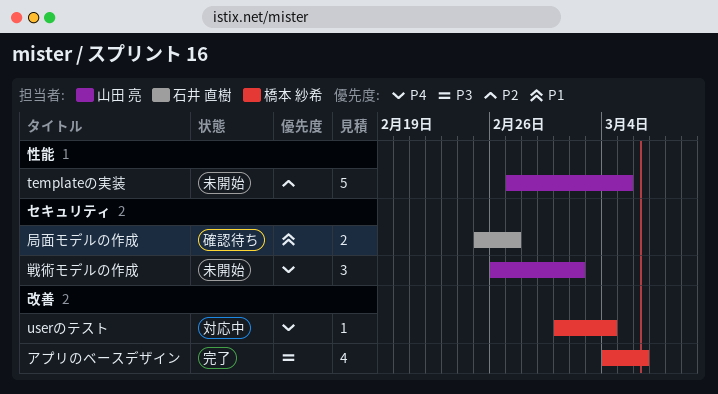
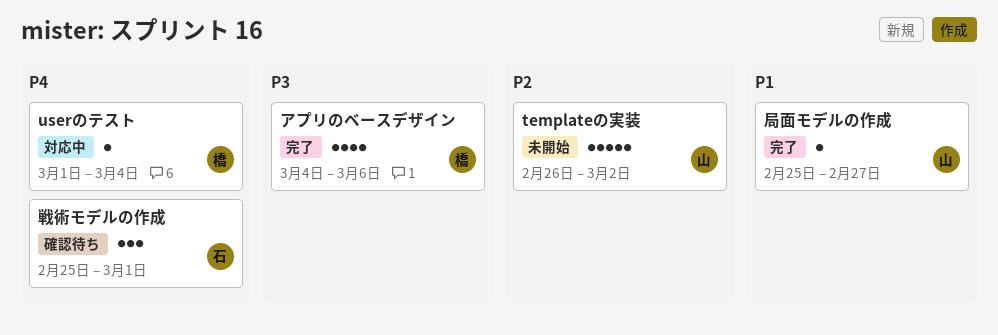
templateの実装, start: Feb 27 -> Feb 26
templateの実装, due: Mar 5 -> Mar 2
局面モデルの作成, status: 確認待ち -> 完了
局面モデルの作成, owner: 石井 直樹 -> 山田 亮
局面モデルの作成, estimate: 2 -> 1
戦術モデルの作成, status: 未開始 -> 確認待ち
戦術モデルの作成, owner: 山田 亮 -> 石井 直樹
戦術モデルの作成, start: Feb 26 -> Feb 25
戦術モデルの作成, due: Mar 2 -> Mar 1

